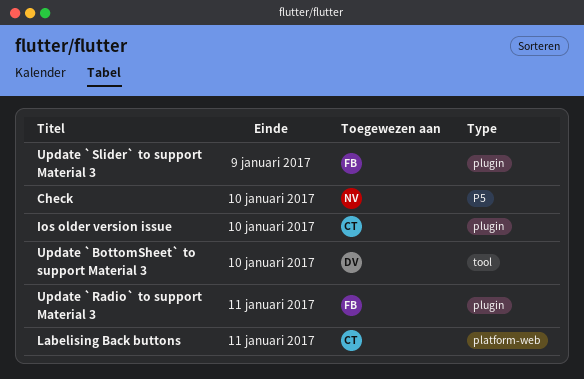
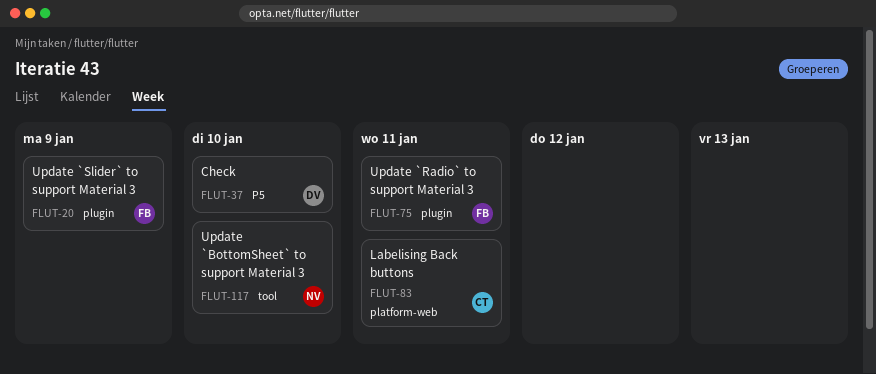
Check, owner: NV -> DV
Ios older version issue: present -> none
Update `BottomSheet` to support Material 3, owner: DV -> NV

